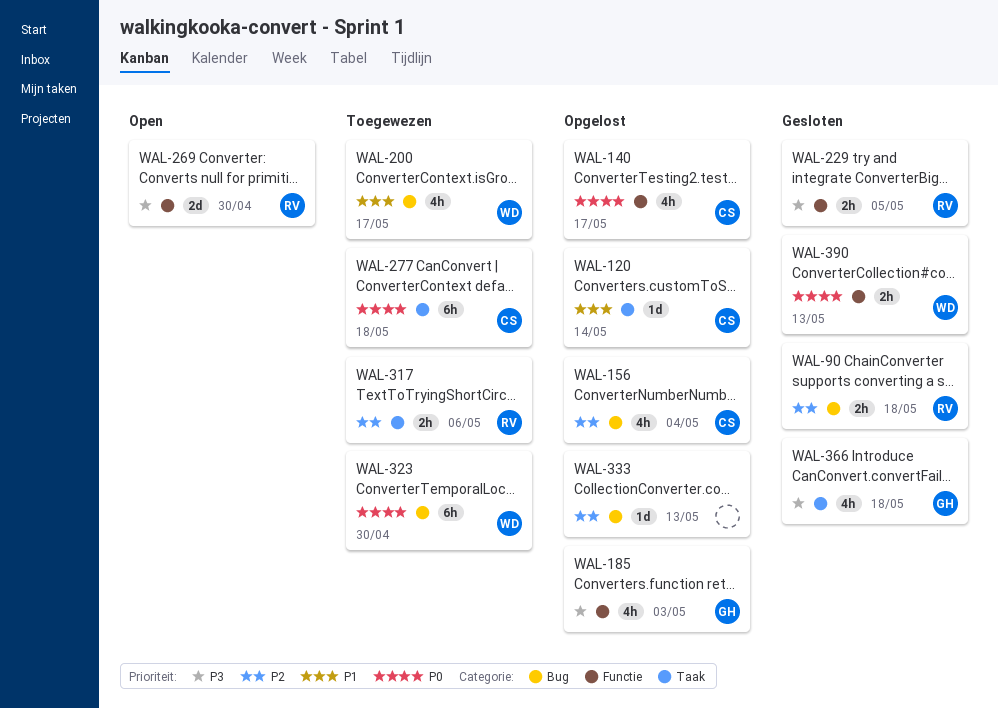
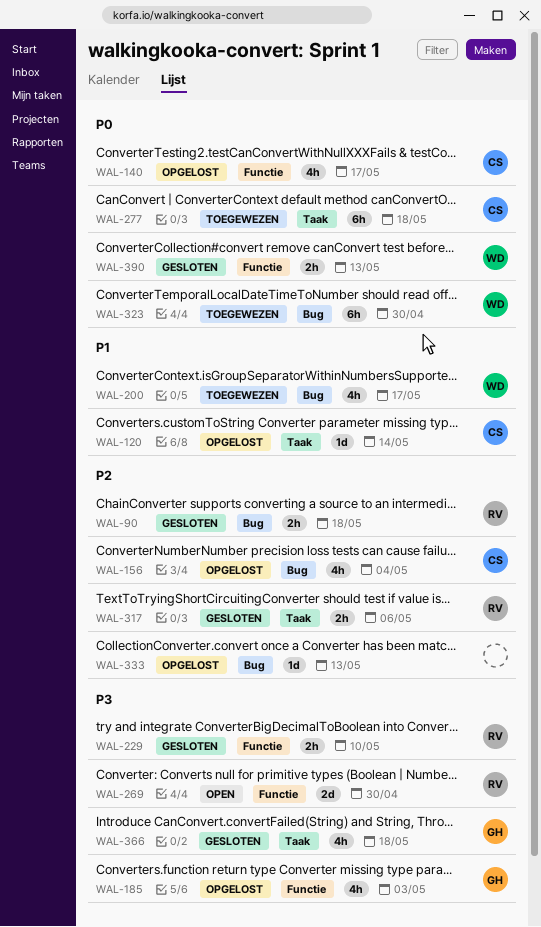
WAL-229, due: May 5 -> May 10
WAL-317, status: Toegewezen -> Gesloten

